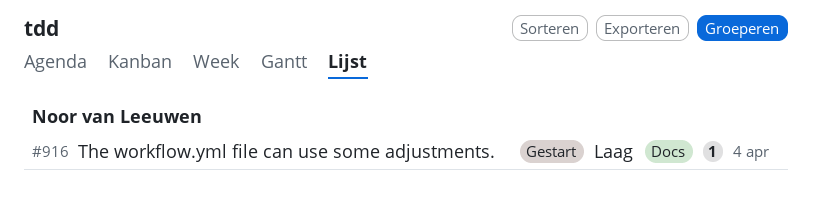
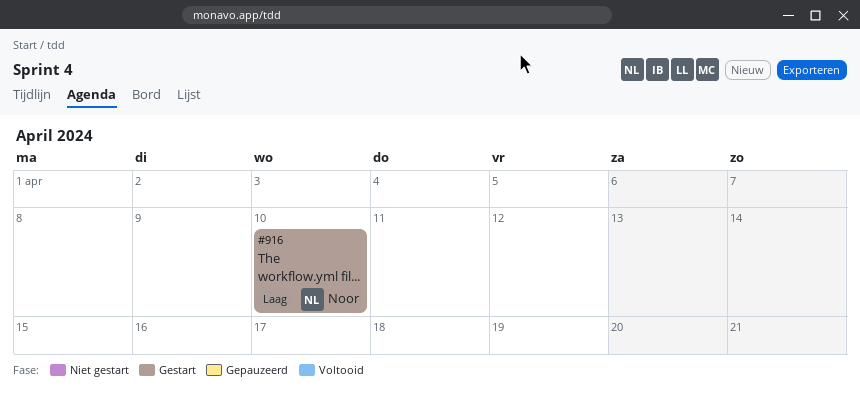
#916, due: Apr 4 -> Apr 10

